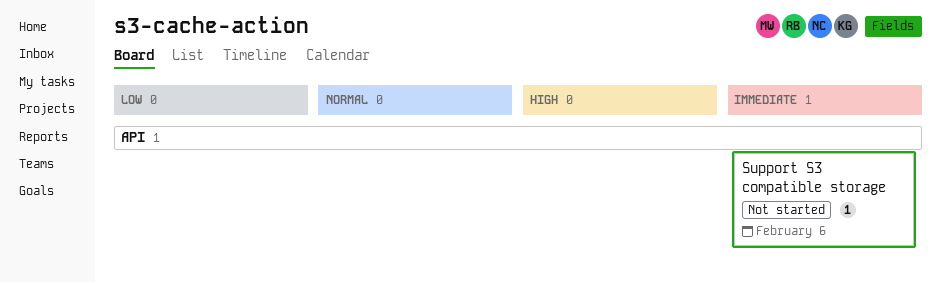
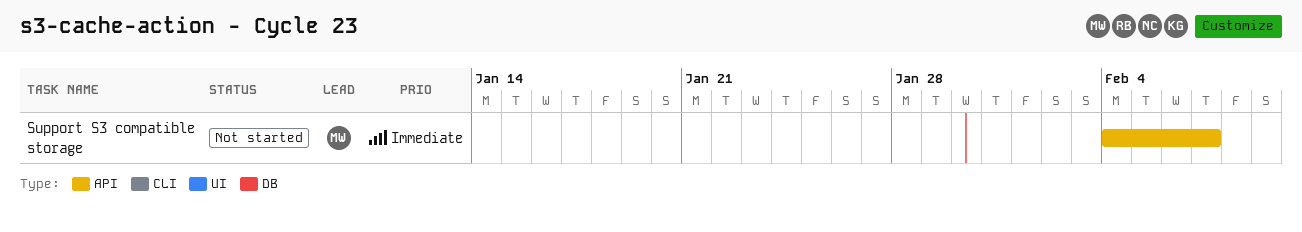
Support S3 compatible storage, due: Feb 6 -> Feb 7

